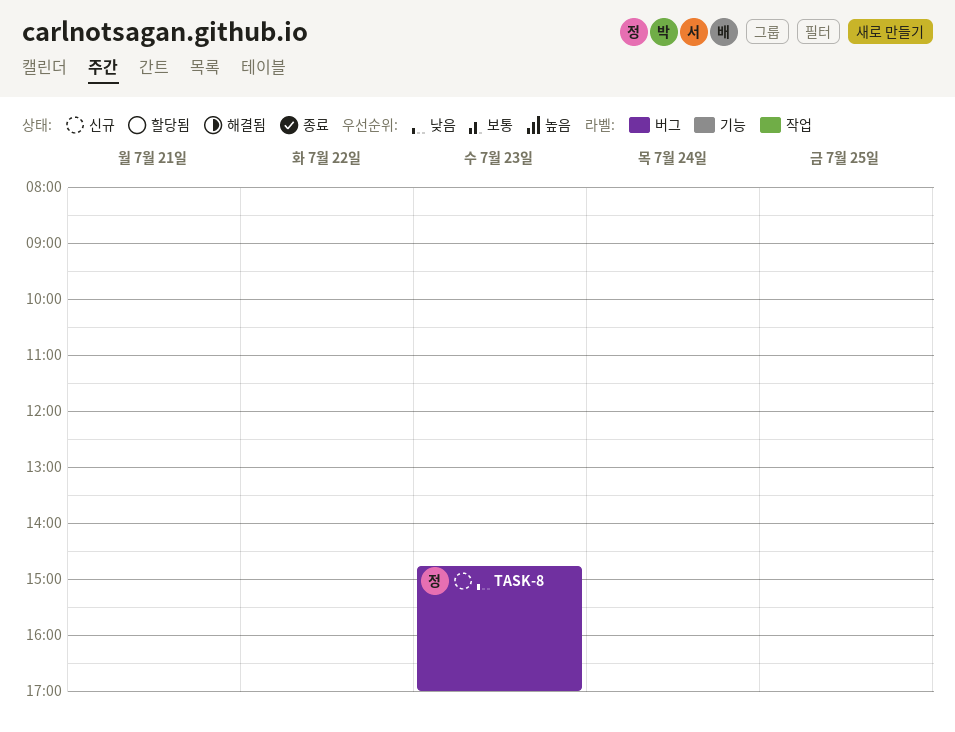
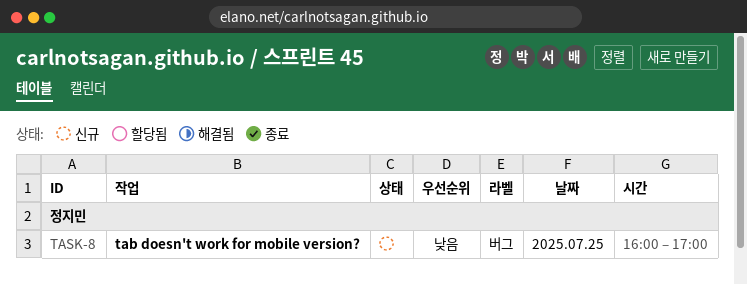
TASK-8, day: Jul 23 -> Jul 25
TASK-8, begins: 14:45 -> 16:00

